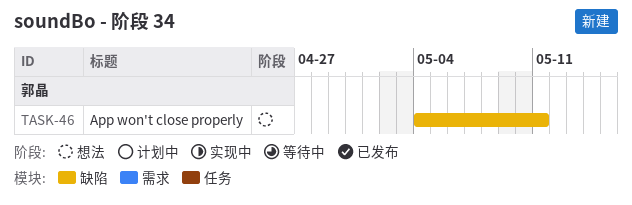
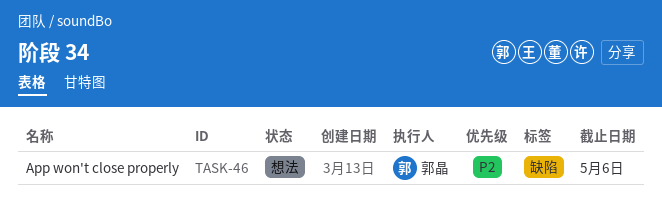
TASK-46, due: May 11 -> May 6

